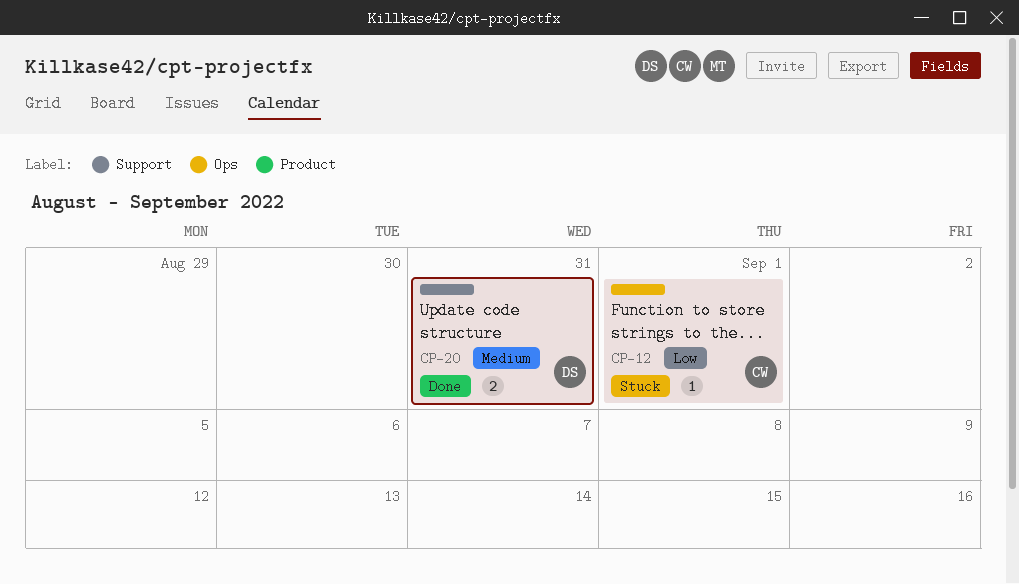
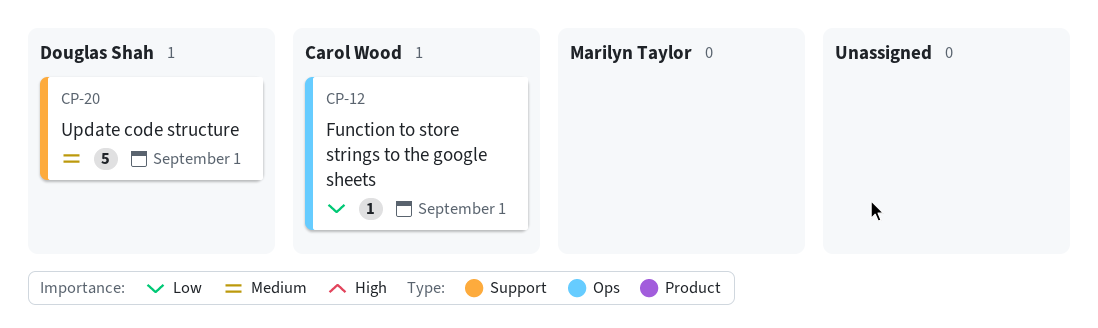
CP-20, estimate: 2 -> 5
CP-20, due: Aug 31 -> Sep 1

